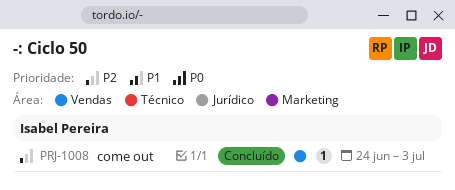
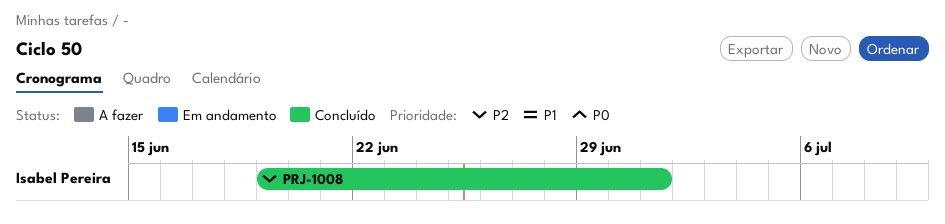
PRJ-1008, start: Jun 24 -> Jun 19
PRJ-1008, due: Jul 3 -> Jul 1

